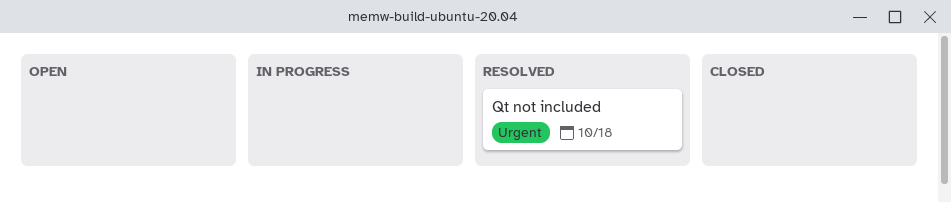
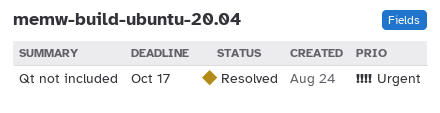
Qt not included, due: Oct 18 -> Oct 17

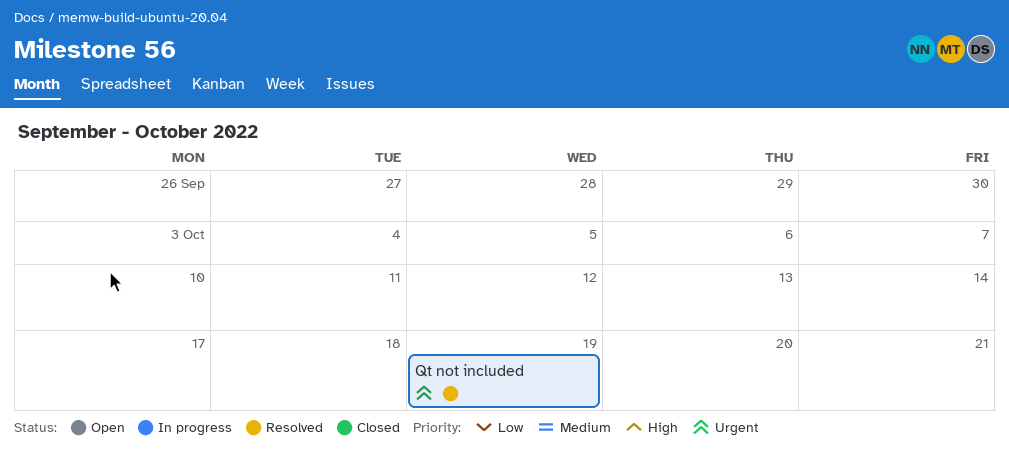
Qt not included, due: Oct 17 -> Oct 19

